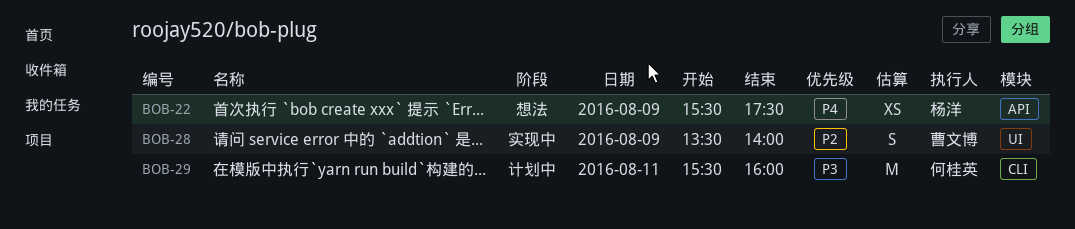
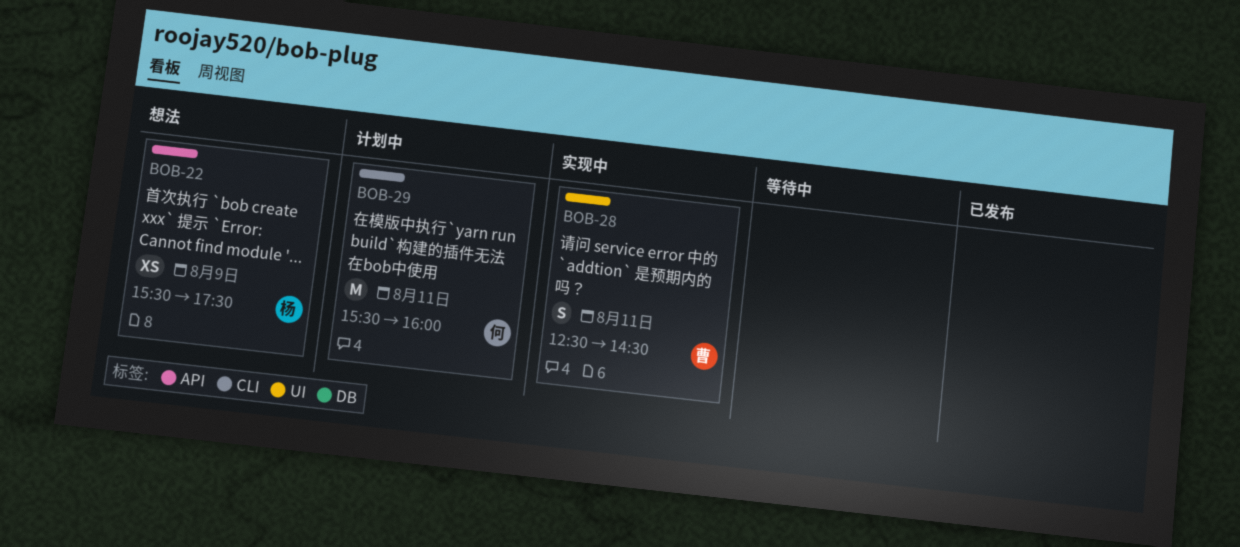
BOB-28, day: Aug 9 -> Aug 11
BOB-28, begins: 13:30 -> 12:30
BOB-28, ends: 14:00 -> 14:30

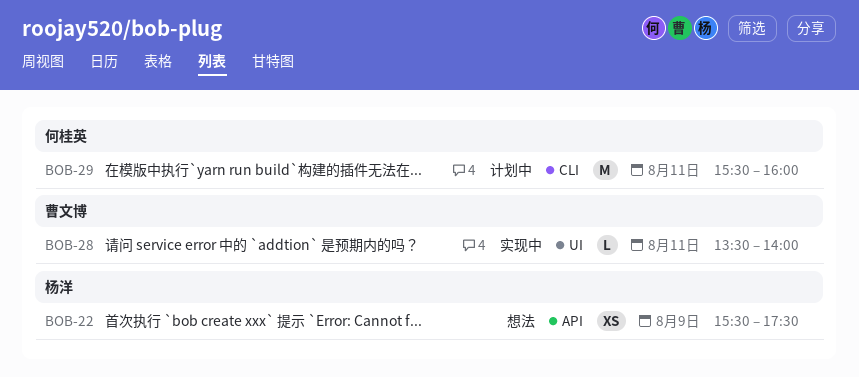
BOB-28, estimate: S -> L
BOB-28, begins: 12:30 -> 13:30
BOB-28, ends: 14:30 -> 14:00

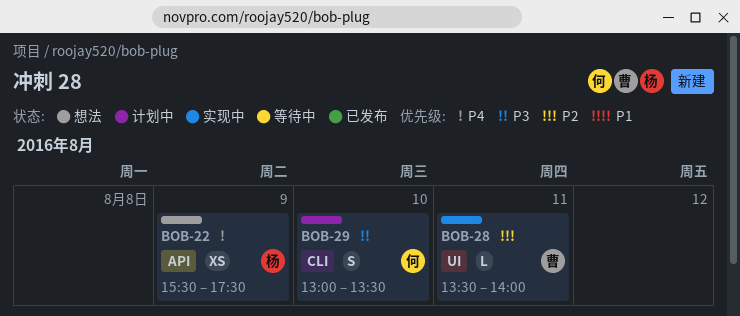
BOB-29, estimate: M -> S
BOB-29, day: Aug 11 -> Aug 10
BOB-29, begins: 15:30 -> 13:00
BOB-29, ends: 16:00 -> 13:30

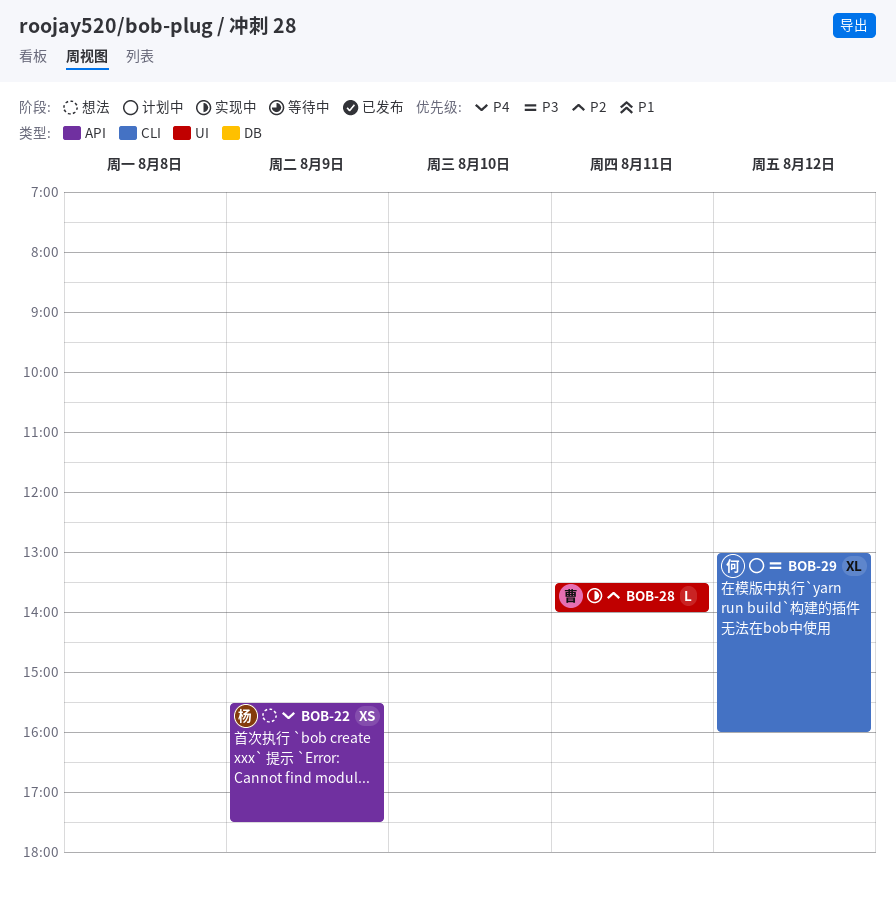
BOB-29, estimate: S -> XL
BOB-29, day: Aug 10 -> Aug 12
BOB-29, ends: 13:30 -> 16:00

